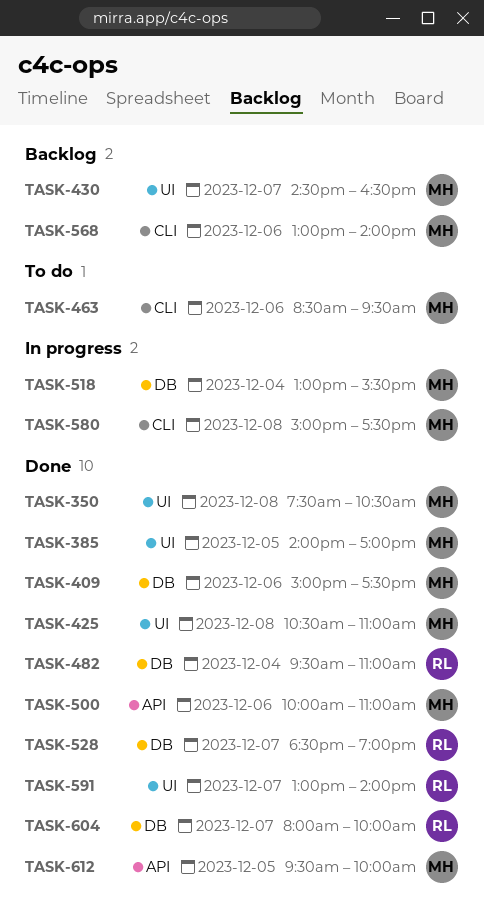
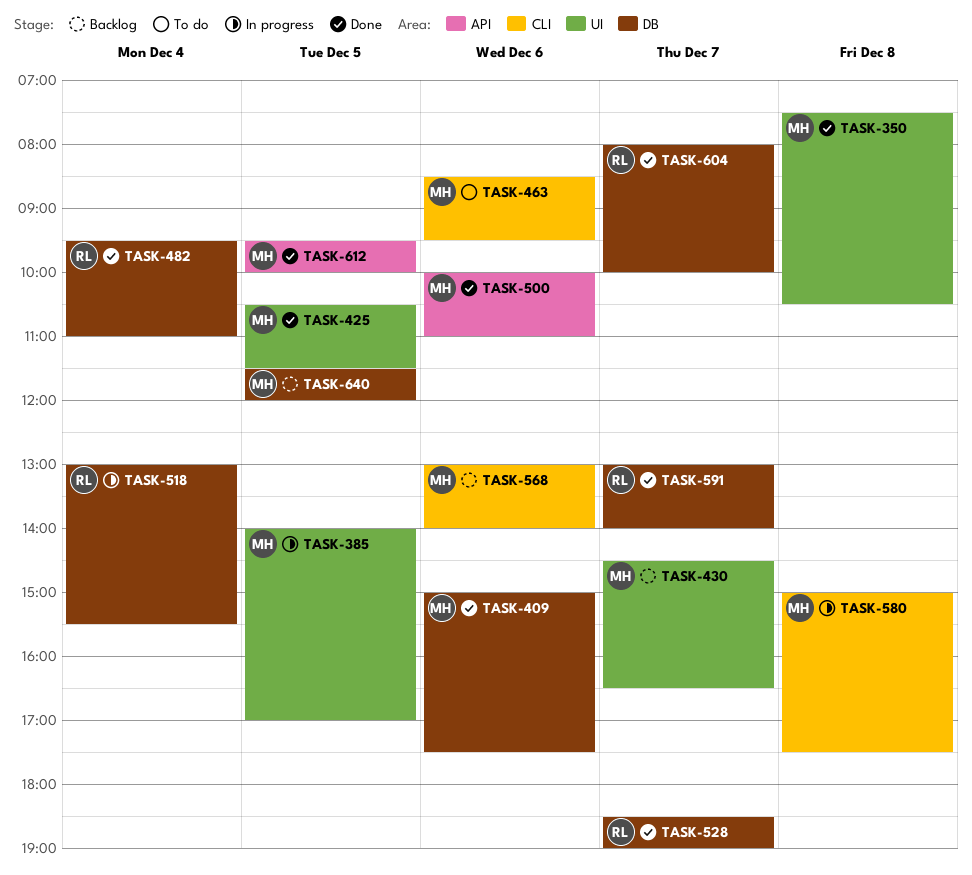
TASK-385, status: Done -> In progress
TASK-425, day: Dec 8 -> Dec 5
TASK-425, ends: 11:00 -> 11:30
TASK-518, owner: MH -> RL
TASK-591, label: UI -> DB
TASK-640: none -> present

